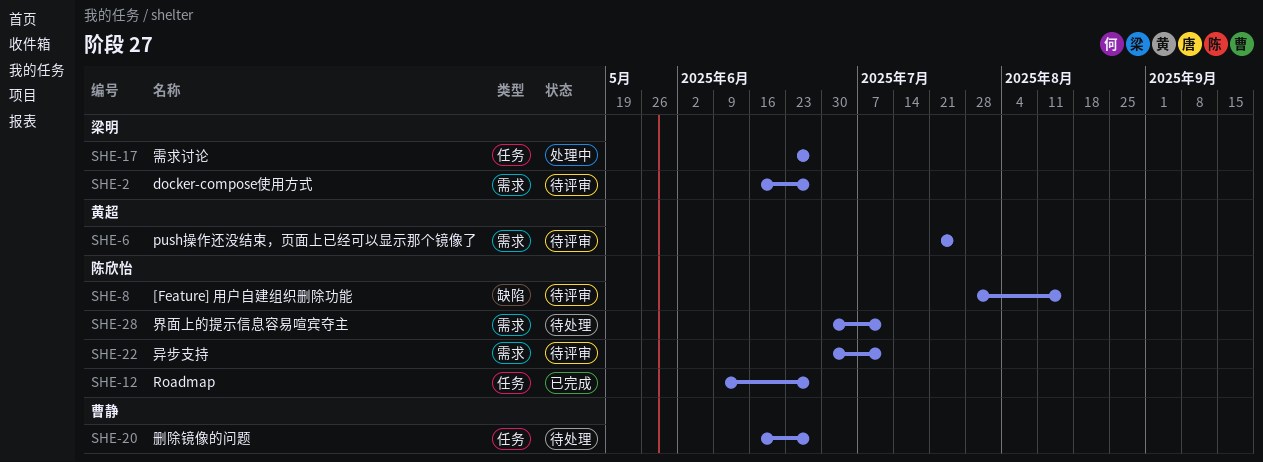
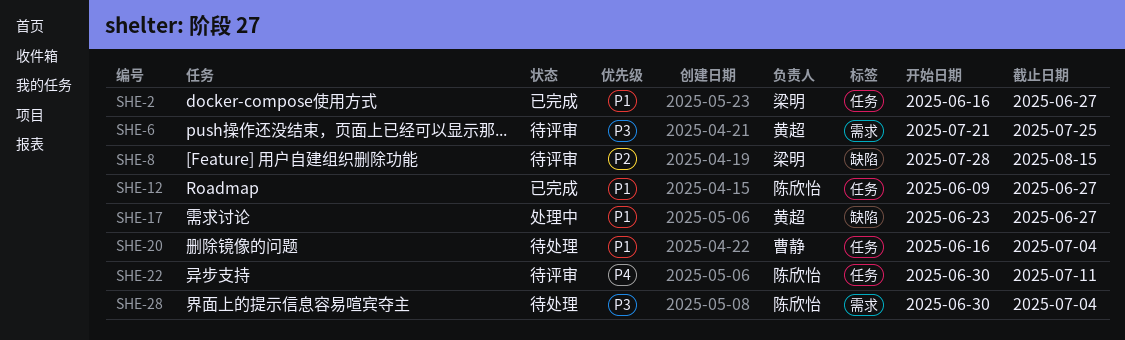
SHE-2, status: 待评审 -> 已完成
SHE-2, label: 需求 -> 任务
SHE-8, owner: 陈欣怡 -> 梁明
SHE-17, owner: 梁明 -> 黄超
SHE-17, label: 任务 -> 缺陷
SHE-20, due: Jun 27 -> Jul 4
SHE-22, label: 需求 -> 任务
SHE-28, due: Jul 11 -> Jul 4

